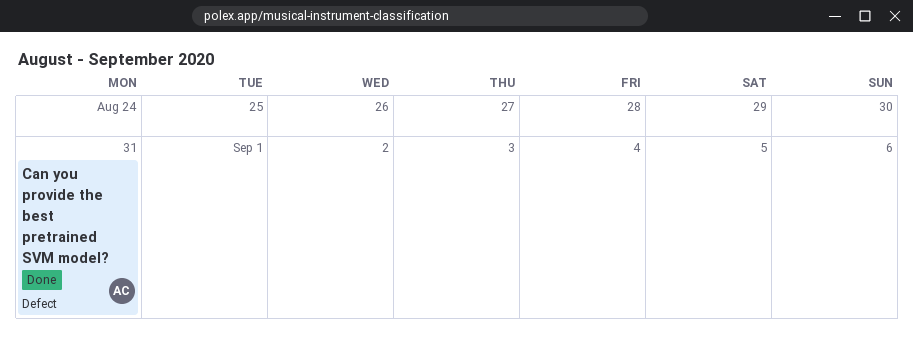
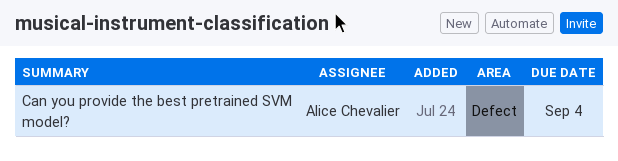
Can you provide the best pretrained SVM model?, due: Aug 31 -> Sep 4

